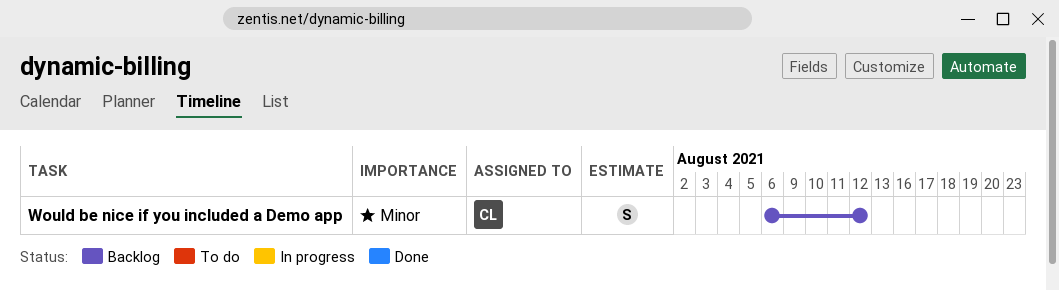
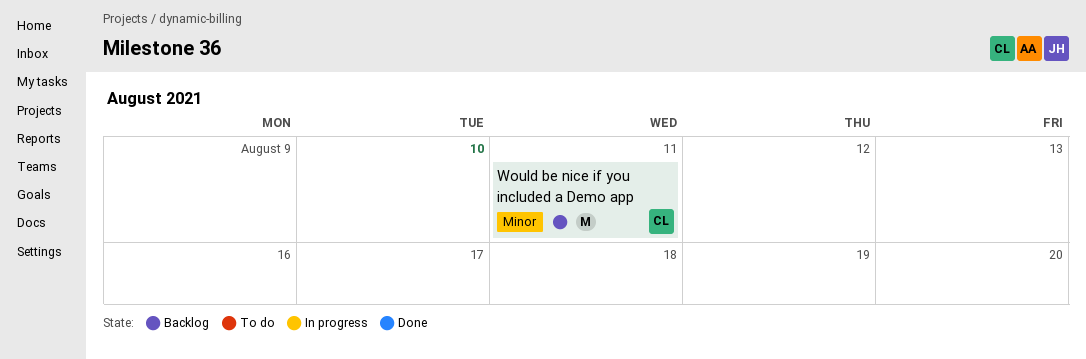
Would be nice if you included a Demo app, estimate: S -> M
Would be nice if you included a Demo app, due: Aug 12 -> Aug 11

